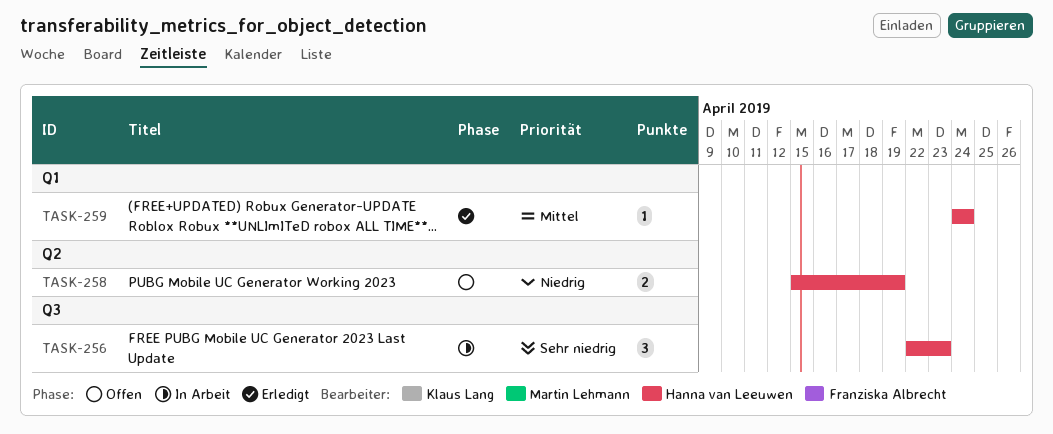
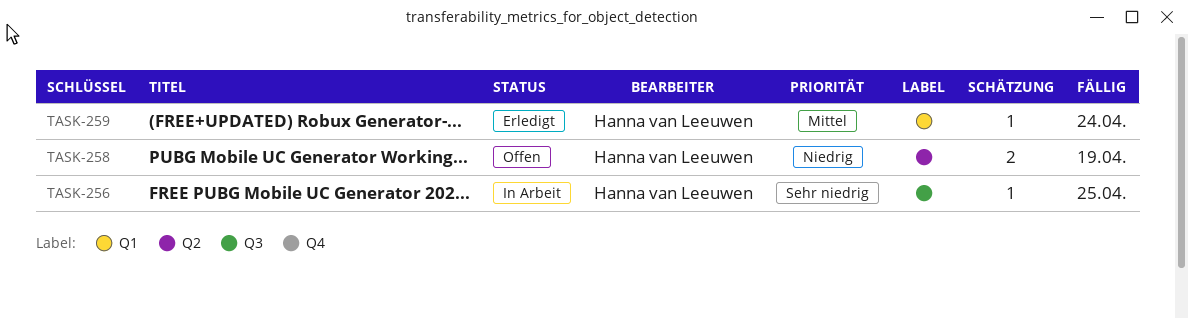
TASK-256, estimate: 3 -> 1
TASK-256, due: Apr 23 -> Apr 25

